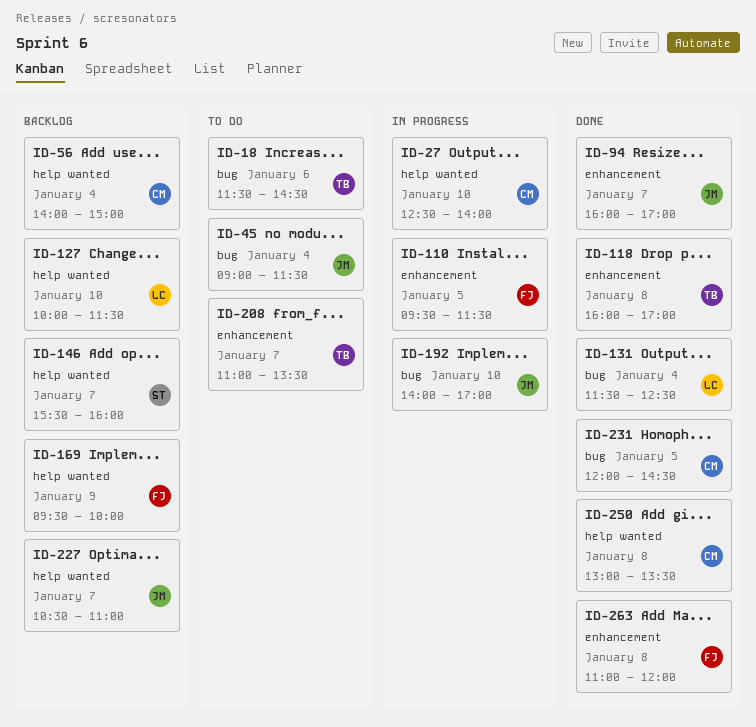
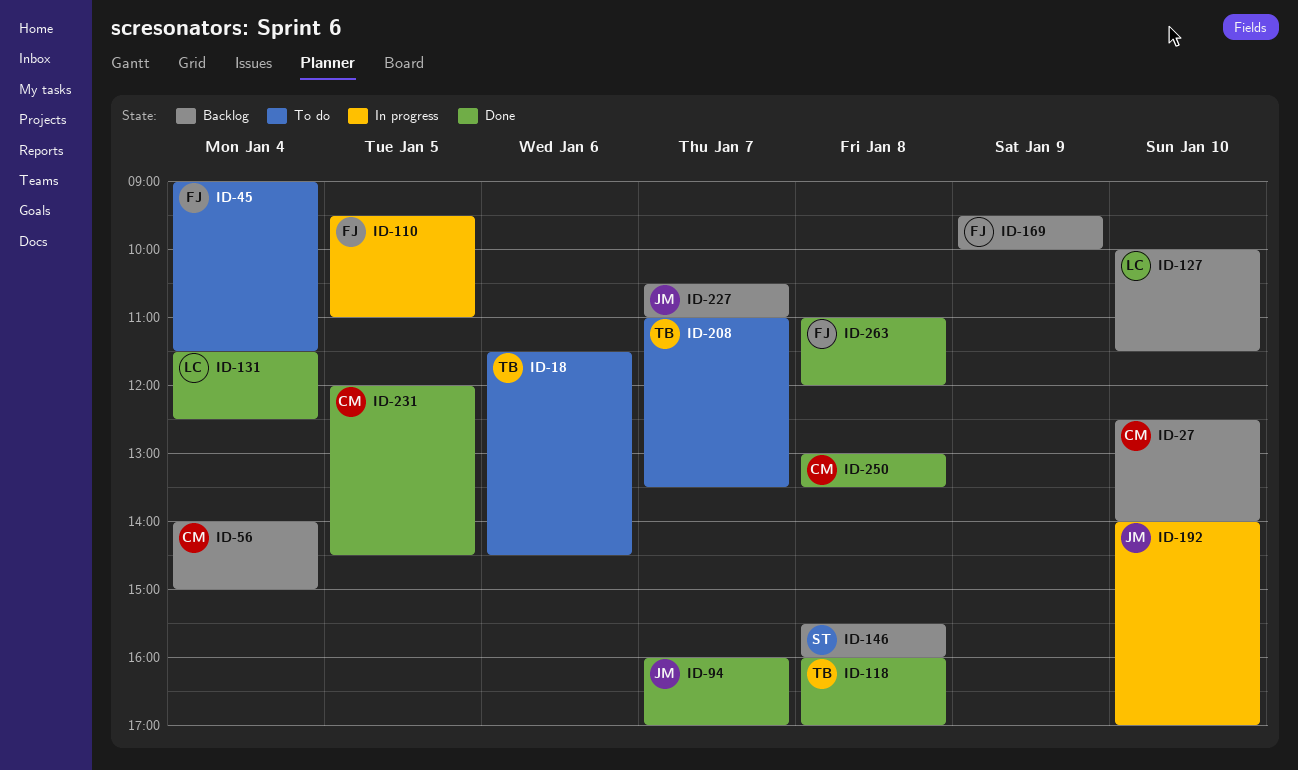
ID-27, status: In progress -> Backlog
ID-45, owner: JM -> FJ
ID-110, ends: 11:30 -> 11:00
ID-146, day: Jan 7 -> Jan 8

